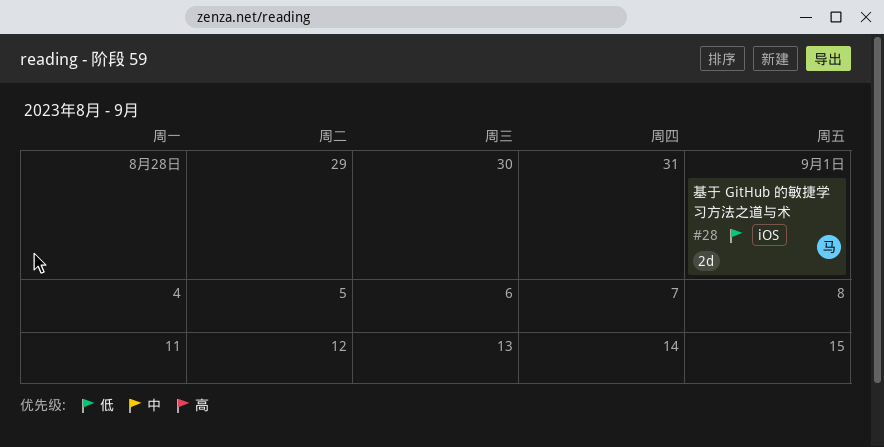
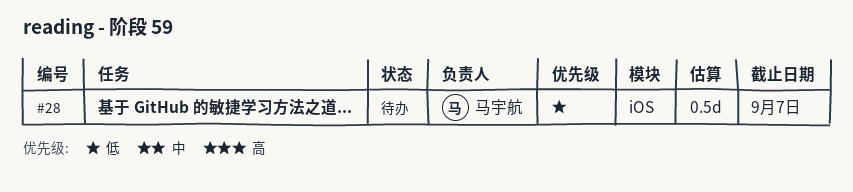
#28, estimate: 2d -> 0.5d
#28, due: Sep 1 -> Sep 7

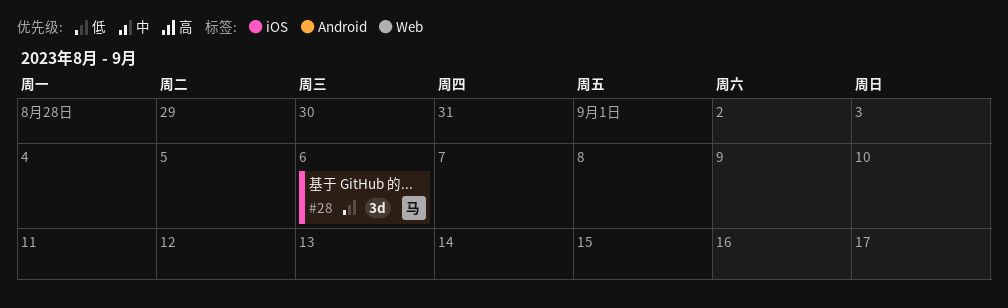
#28, estimate: 0.5d -> 3d
#28, due: Sep 7 -> Sep 6

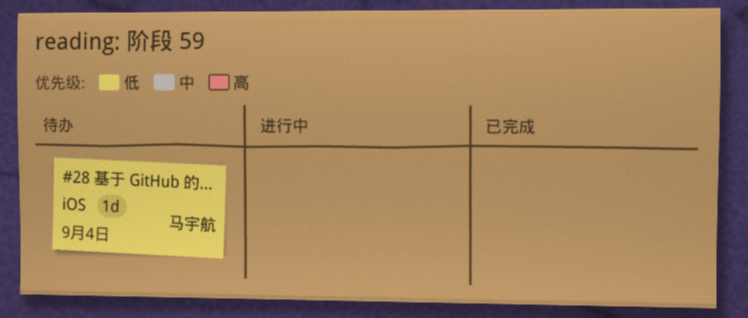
#28, estimate: 3d -> 1d
#28, due: Sep 6 -> Sep 4

